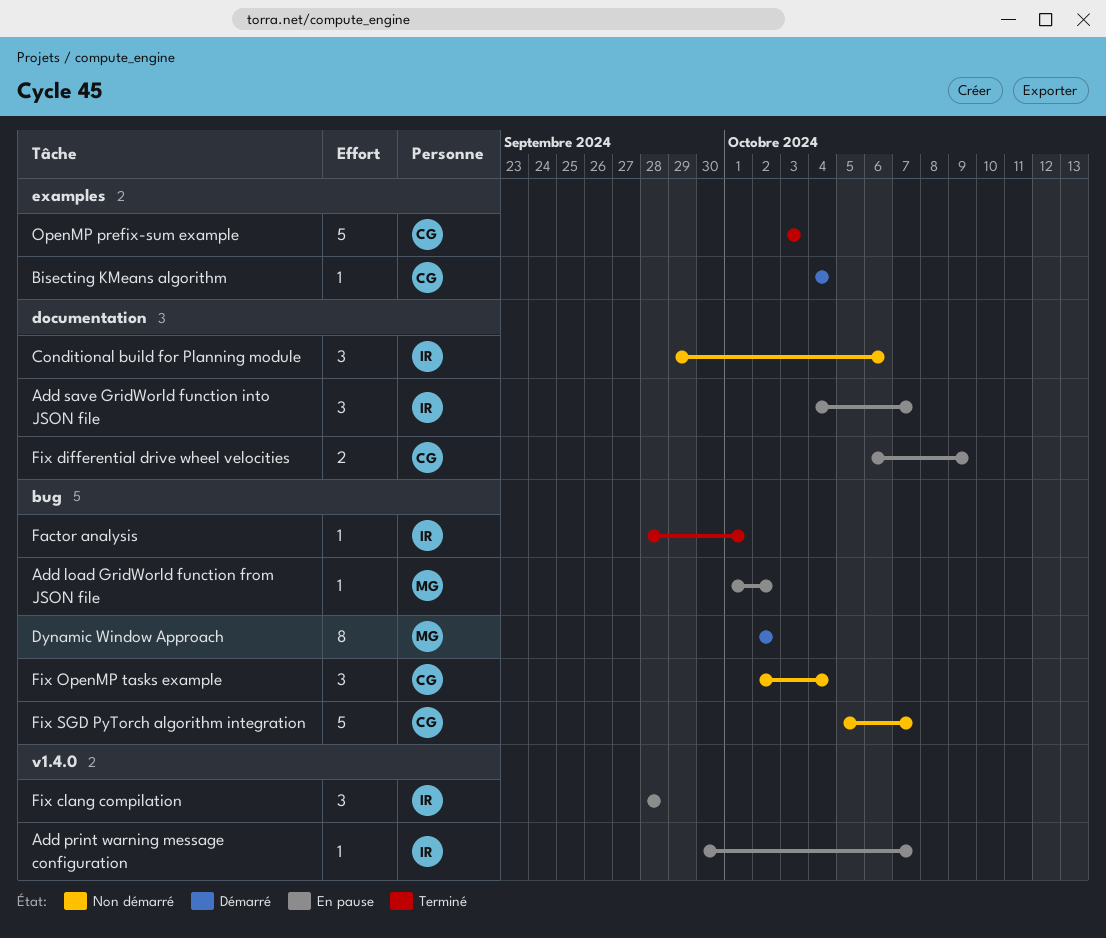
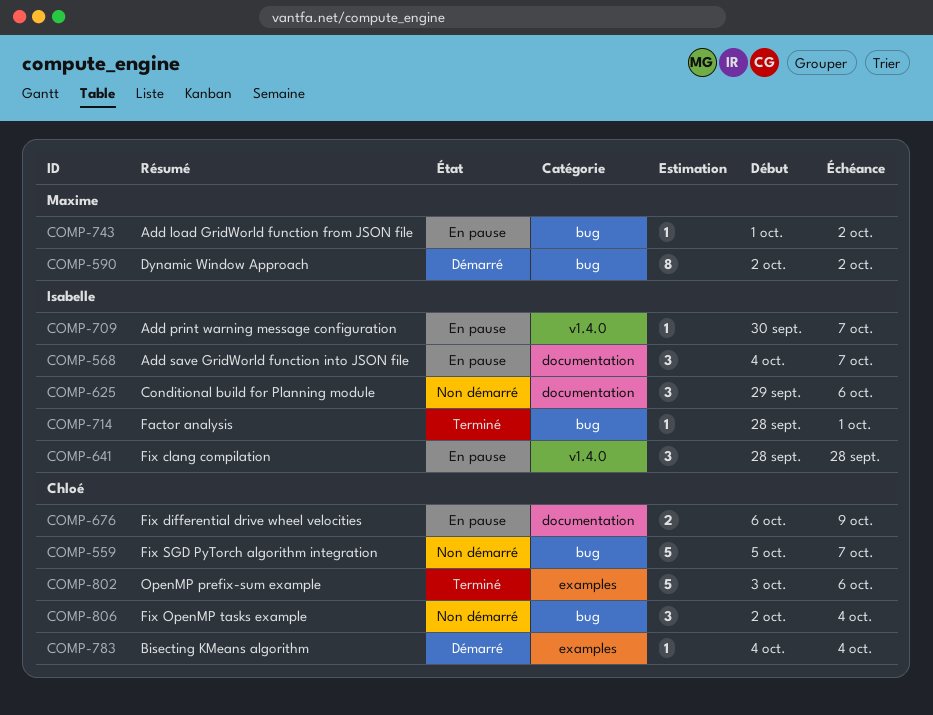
OpenMP prefix-sum example, due: Oct 3 -> Oct 6

